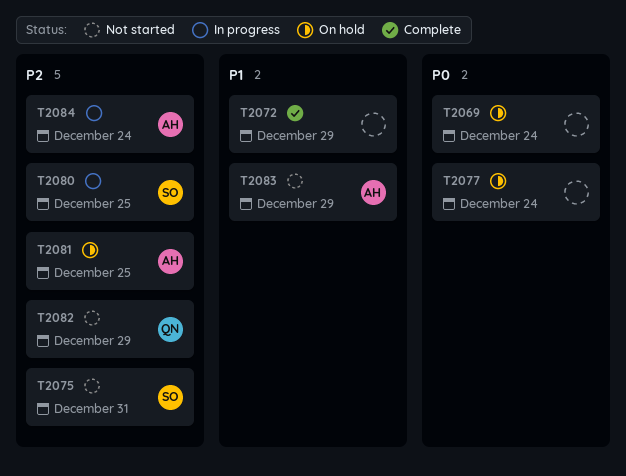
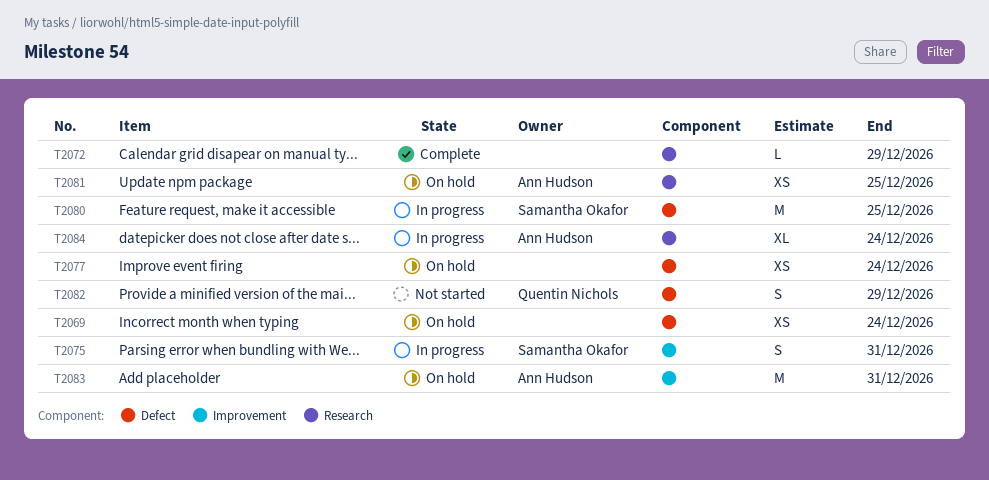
T2075, status: Not started -> In progress
T2083, status: Not started -> On hold
T2083, due: Dec 29 -> Dec 31

